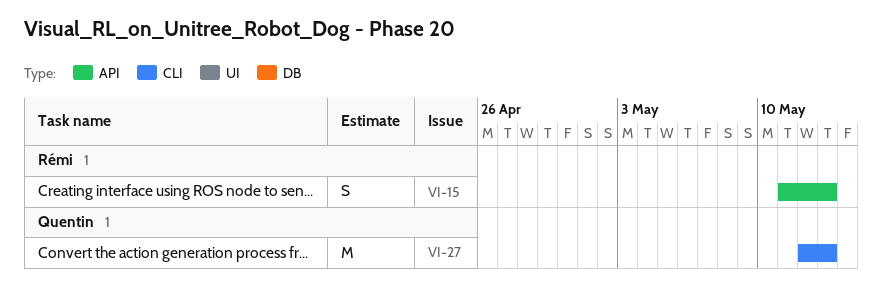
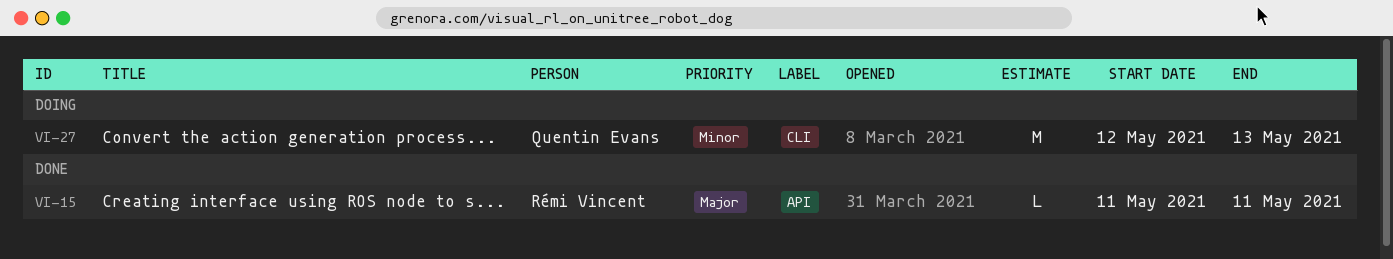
VI-15, estimate: S -> L
VI-15, due: May 13 -> May 11

